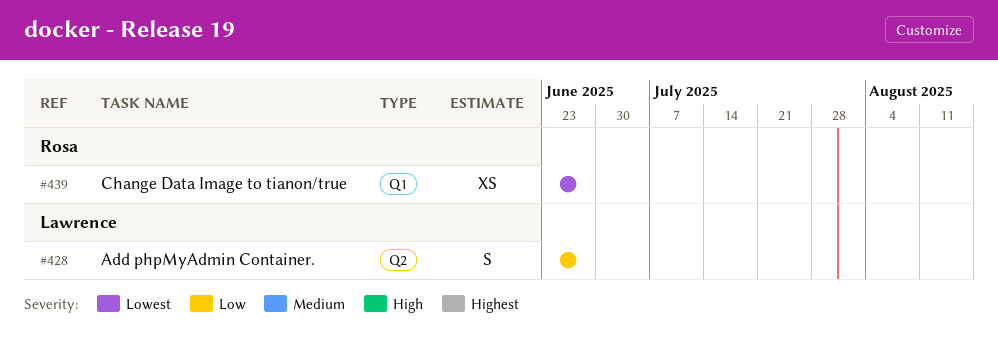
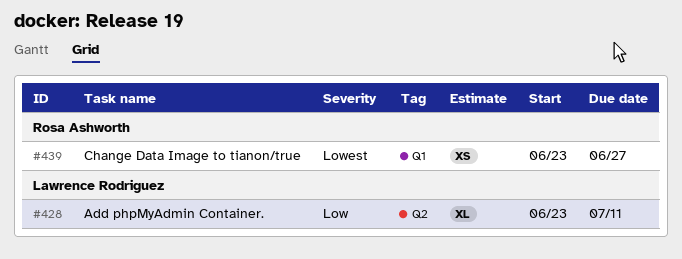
#428, estimate: S -> XL
#428, due: Jun 27 -> Jul 11

